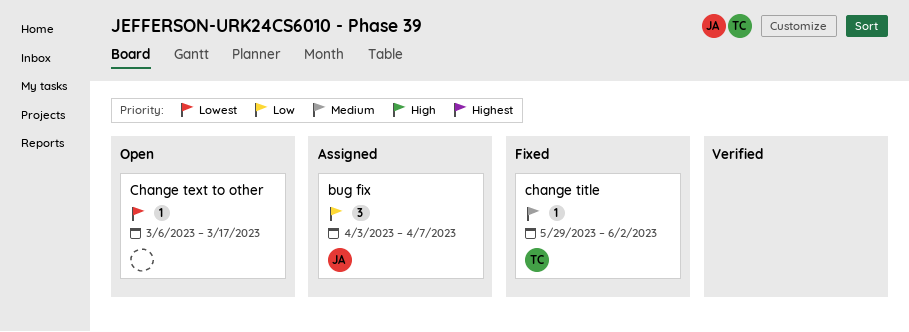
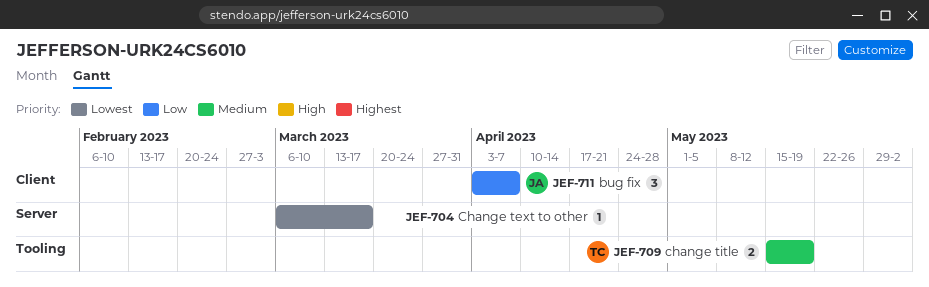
change title, estimate: 1 -> 2
change title, start: May 29 -> May 15
change title, due: Jun 2 -> May 19

